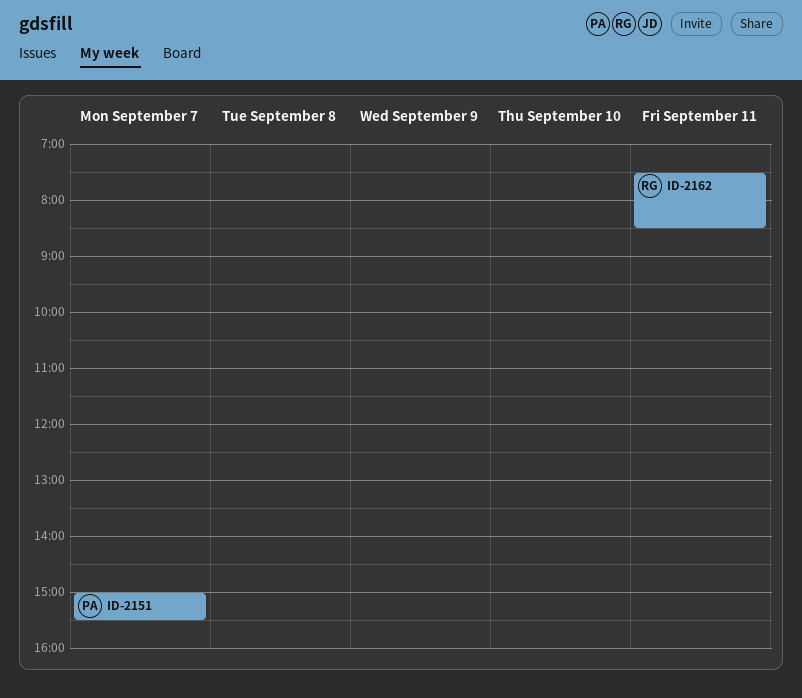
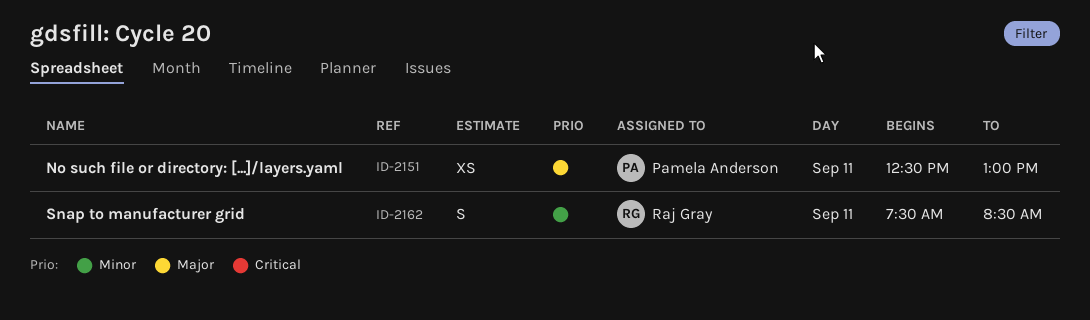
ID-2151, day: Sep 7 -> Sep 11
ID-2151, begins: 15:00 -> 12:30
ID-2151, ends: 15:30 -> 13:00

